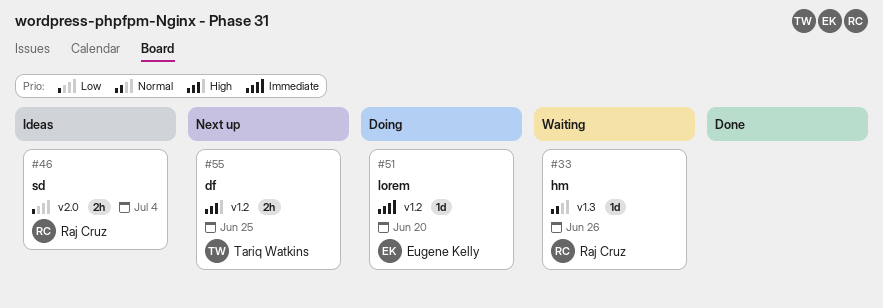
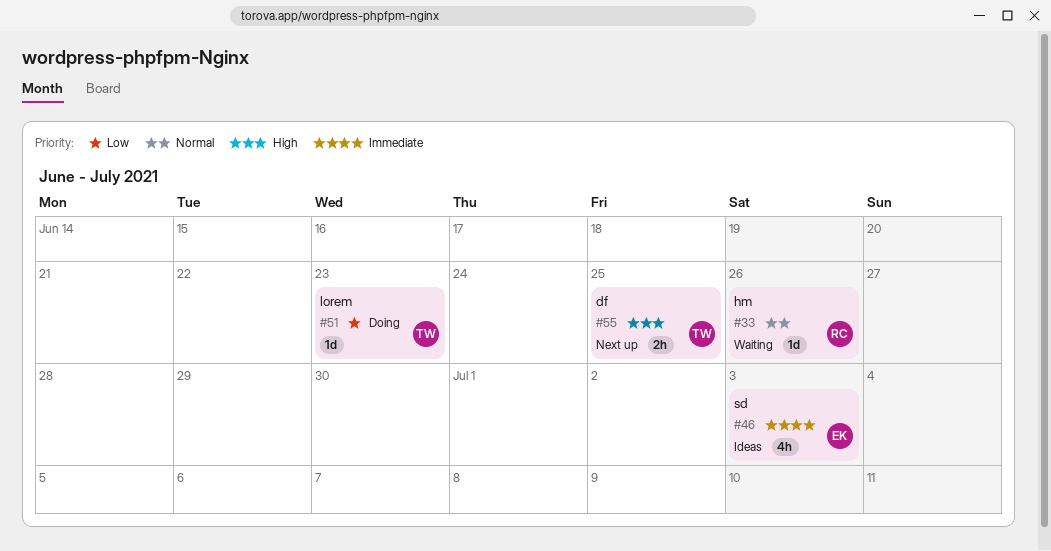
#46, owner: Raj Cruz -> Eugene Kelly
#46, priority: Low -> Immediate
#46, estimate: 2h -> 4h
#46, due: Jul 4 -> Jul 3
#51, owner: Eugene Kelly -> Tariq Watkins
#51, priority: Immediate -> Low
#51, due: Jun 20 -> Jun 23

